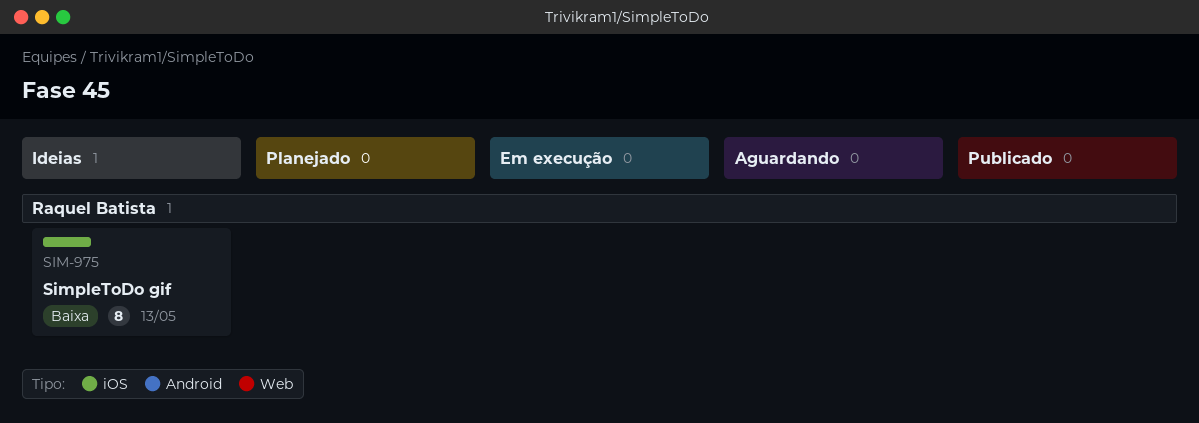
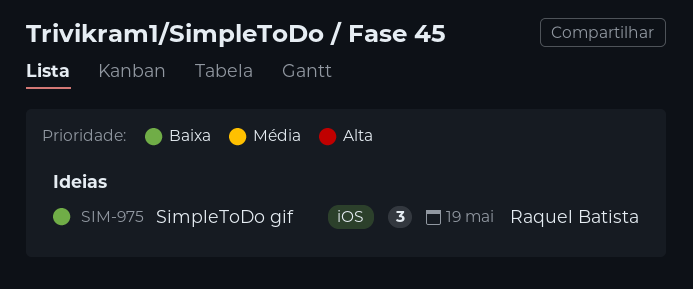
SIM-975, estimate: 8 -> 3
SIM-975, due: May 13 -> May 19

